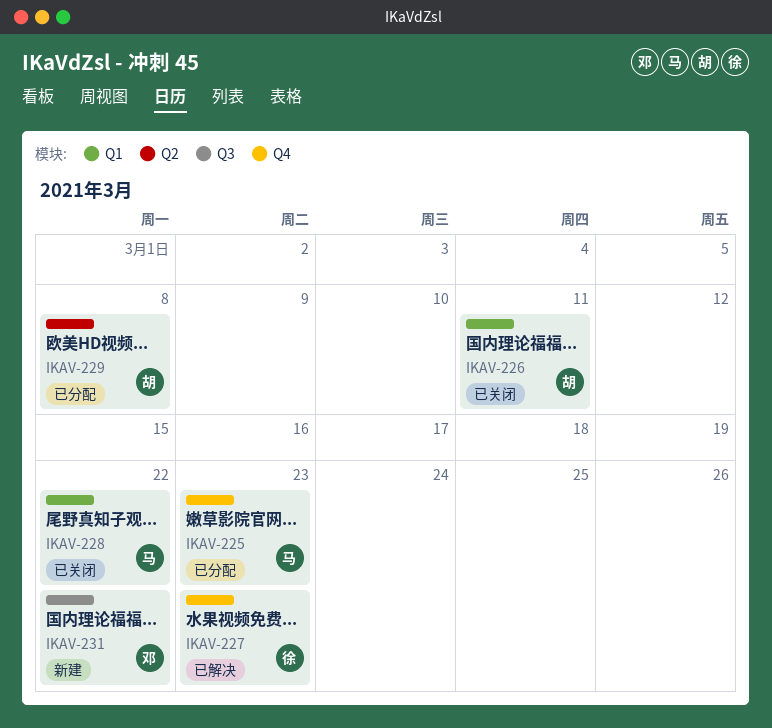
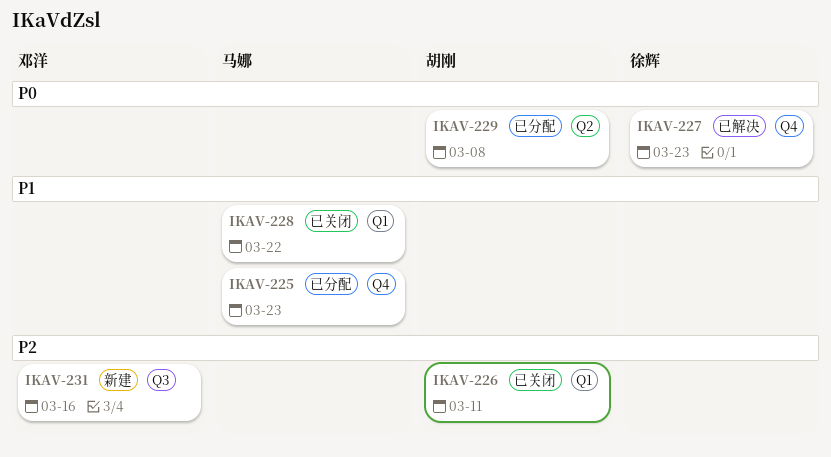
IKAV-231, due: Mar 22 -> Mar 16

